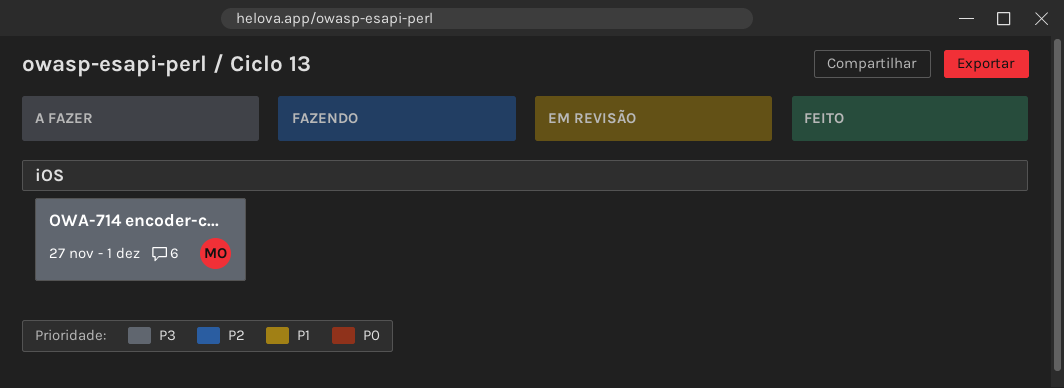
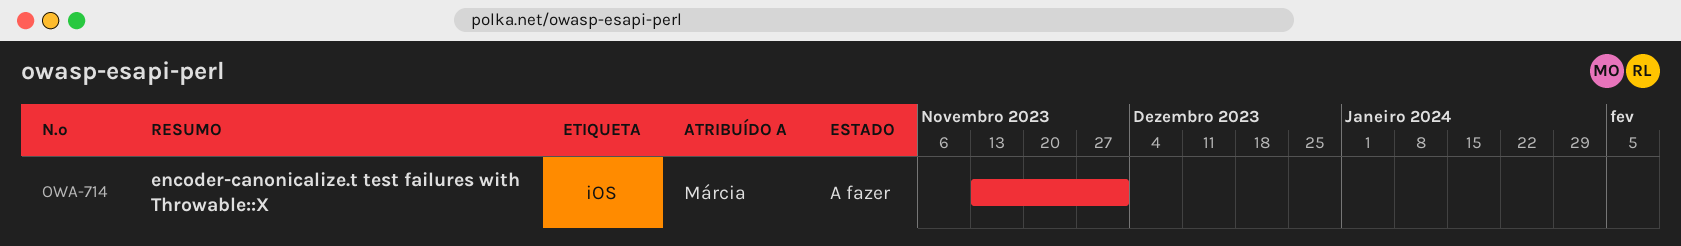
OWA-714, start: Nov 27 -> Nov 13

